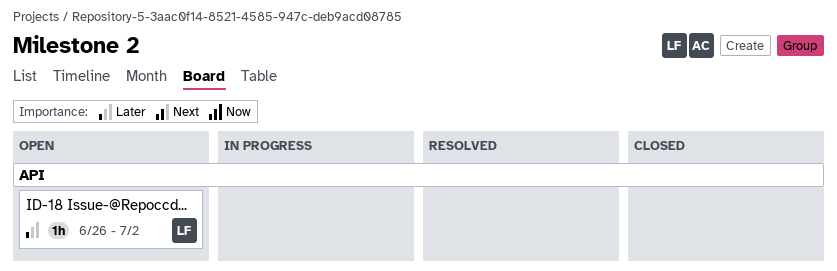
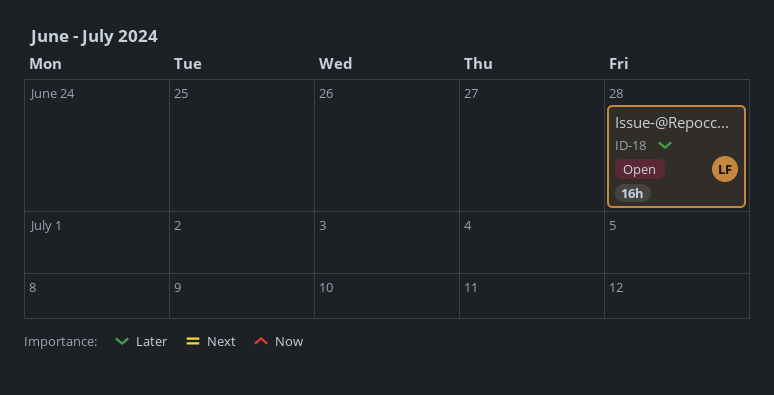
ID-18, estimate: 1h -> 16h
ID-18, due: Jul 2 -> Jun 28

